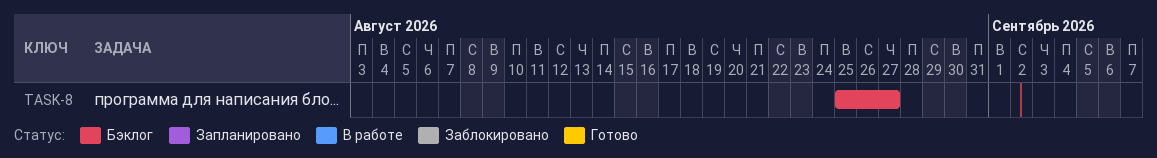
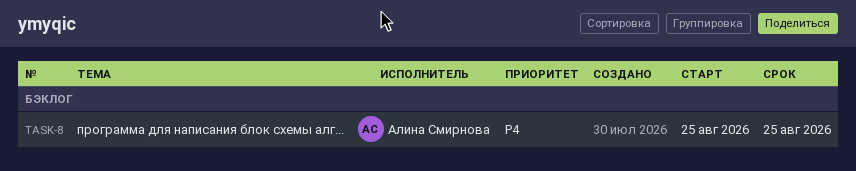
TASK-8, due: Aug 27 -> Aug 25

